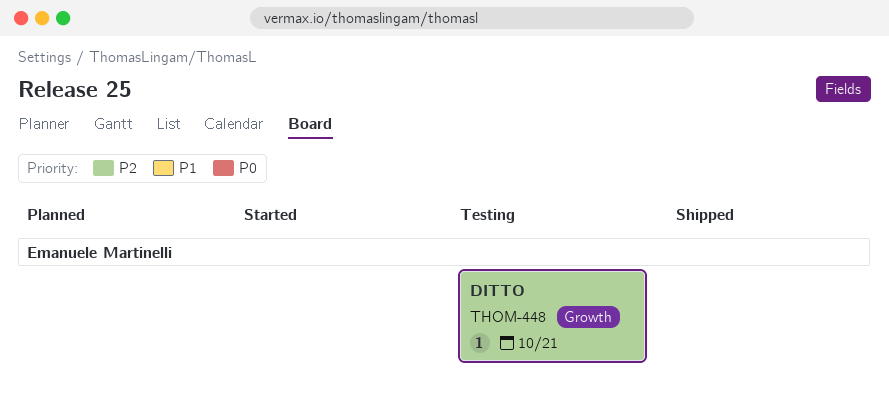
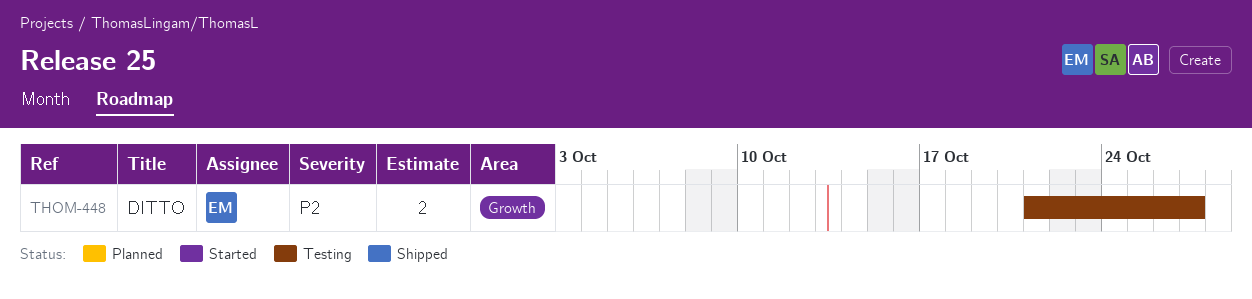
THOM-448, estimate: 1 -> 2
THOM-448, due: Oct 21 -> Oct 27

